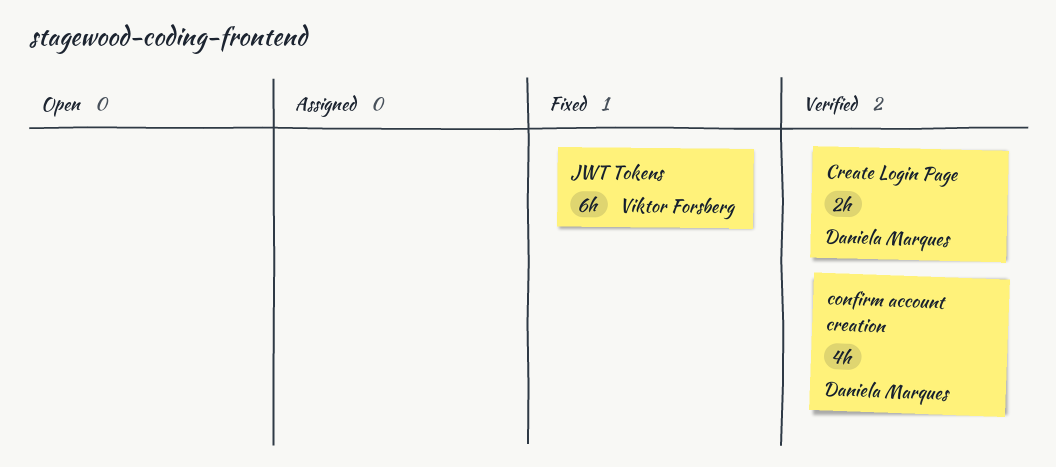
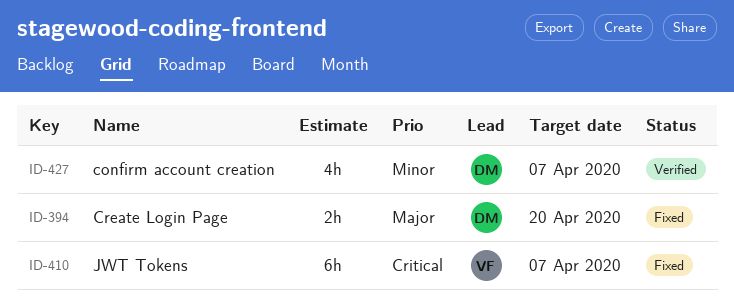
Create Login Page, status: Verified -> Fixed

